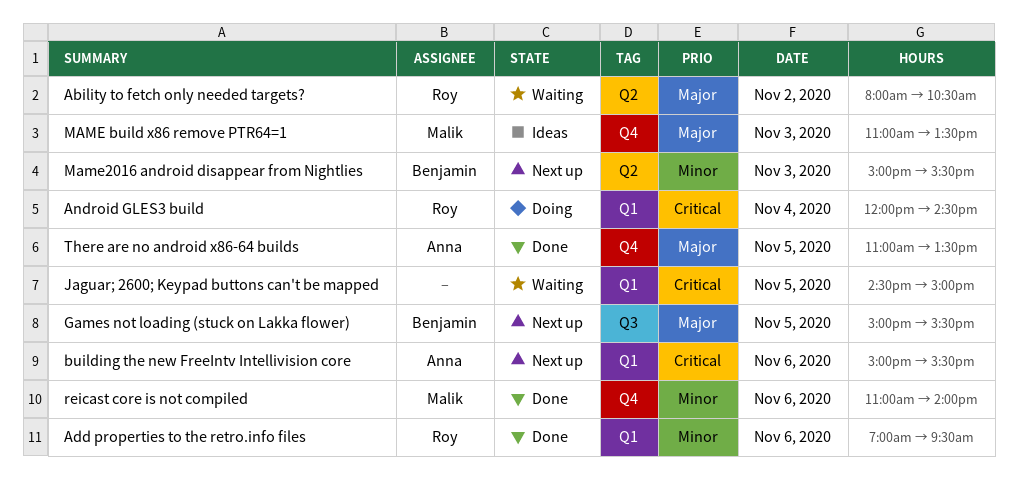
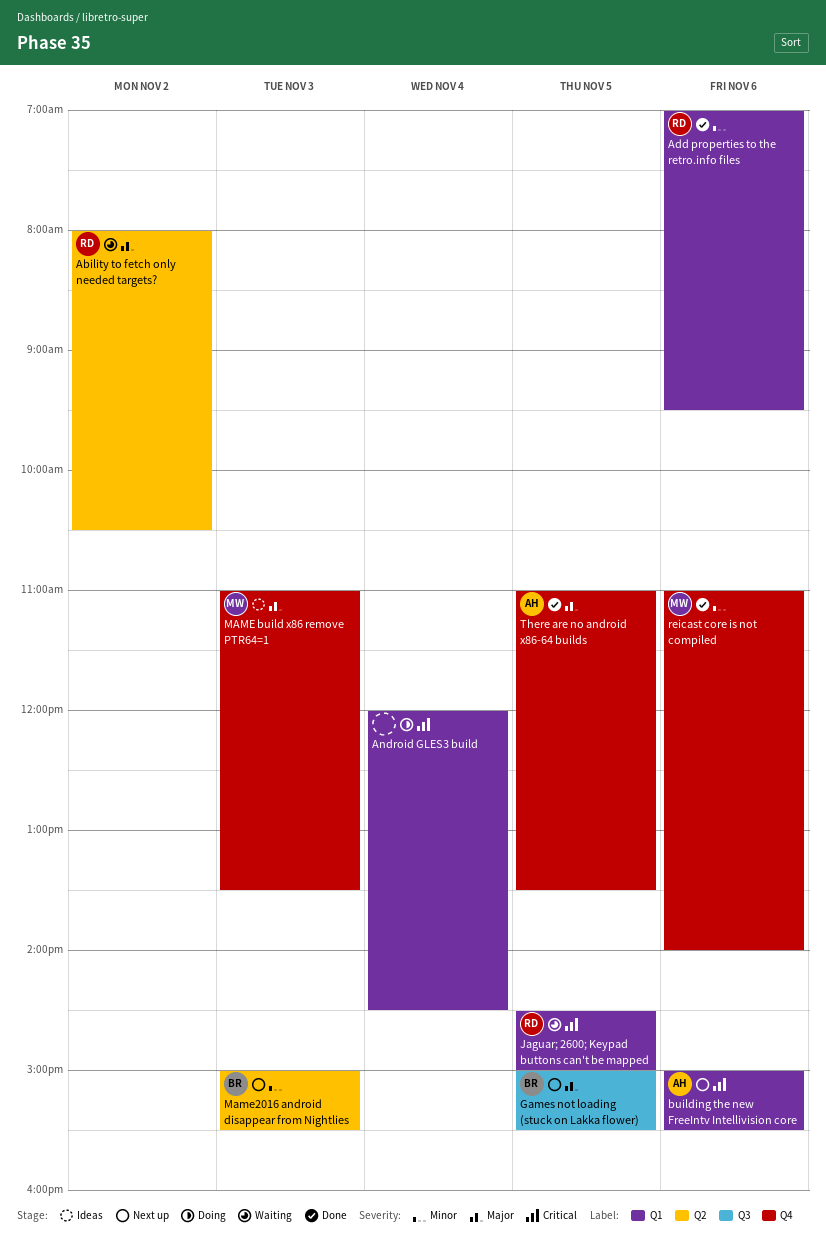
Android GLES3 build, owner: Roy -> none
Jaguar; 2600; Keypad buttons can't be mapped, owner: none -> Roy

